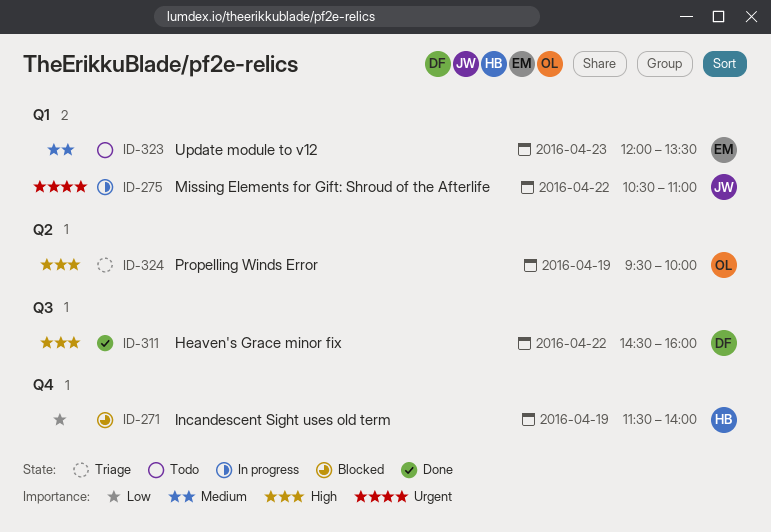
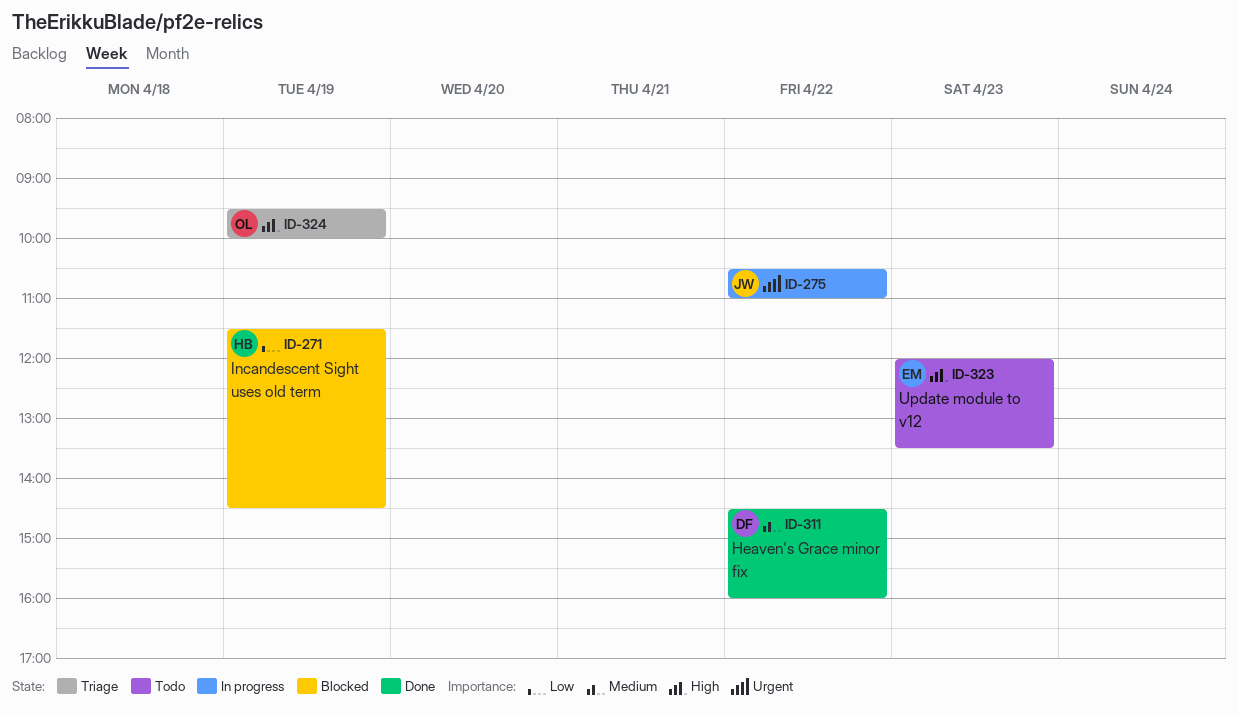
ID-271, ends: 14:00 -> 14:30
ID-311, priority: High -> Medium
ID-323, priority: Medium -> High

